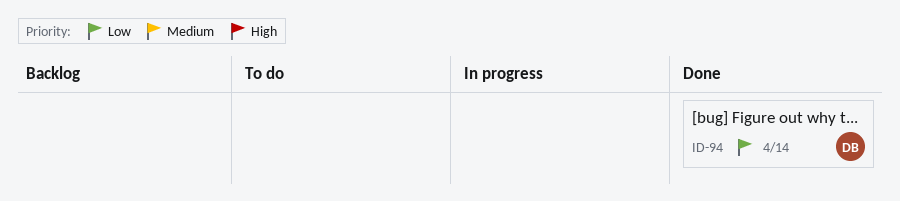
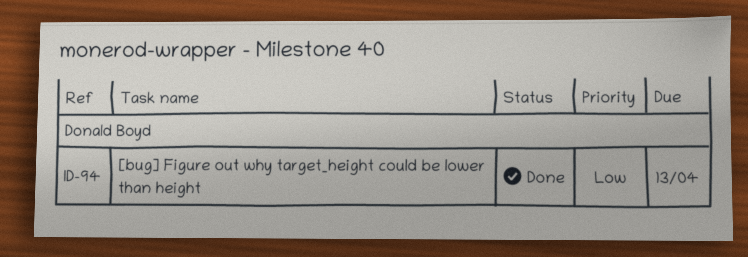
ID-94, due: Apr 14 -> Apr 13

